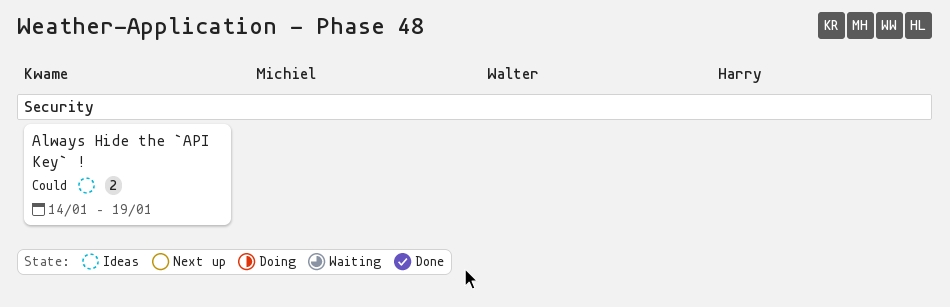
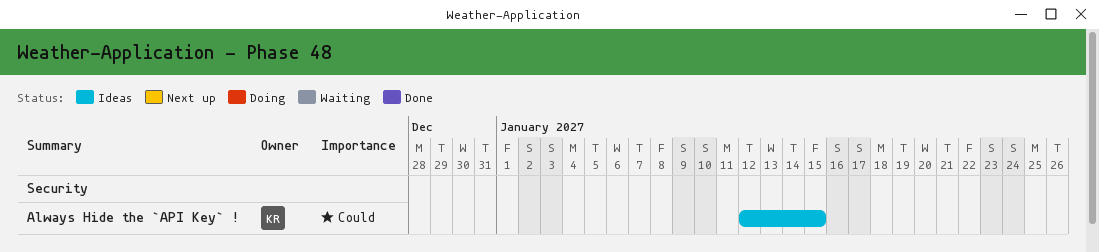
Always Hide the `API Key` !, start: Jan 14 -> Jan 12
Always Hide the `API Key` !, due: Jan 19 -> Jan 15

